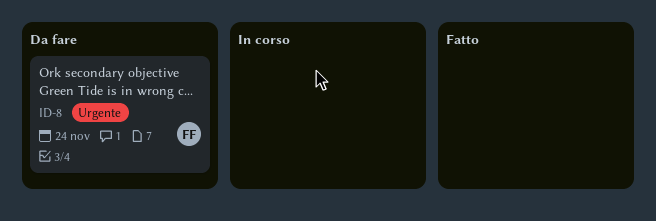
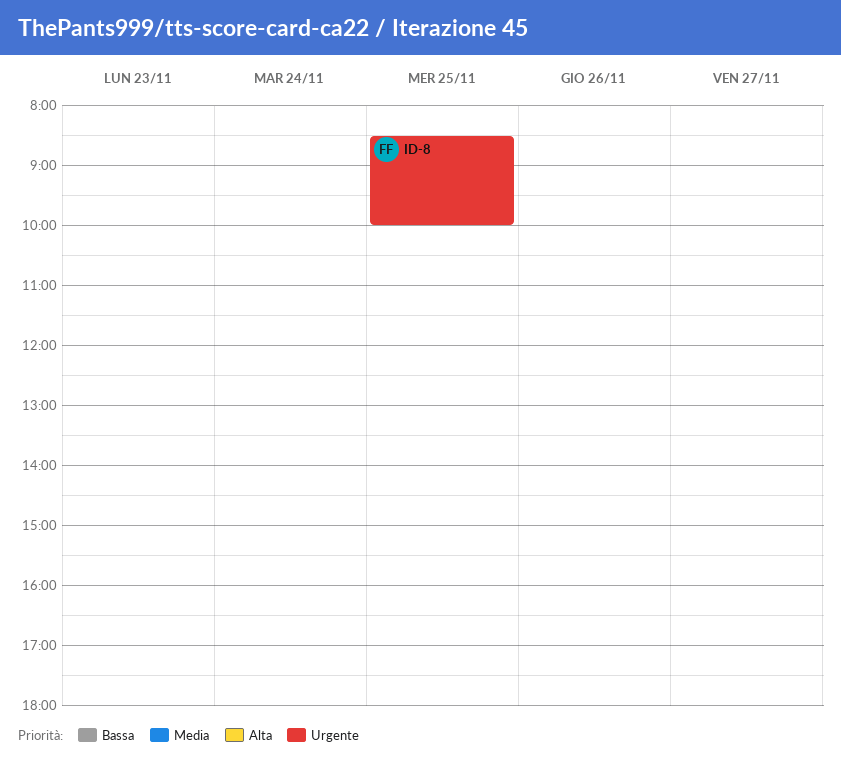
ID-8, day: Nov 24 -> Nov 25

